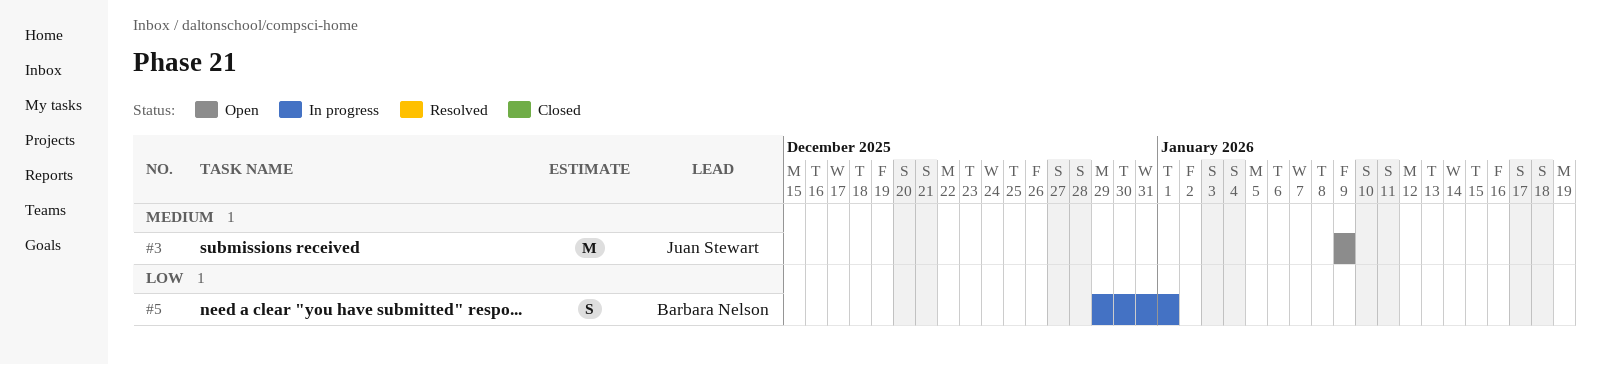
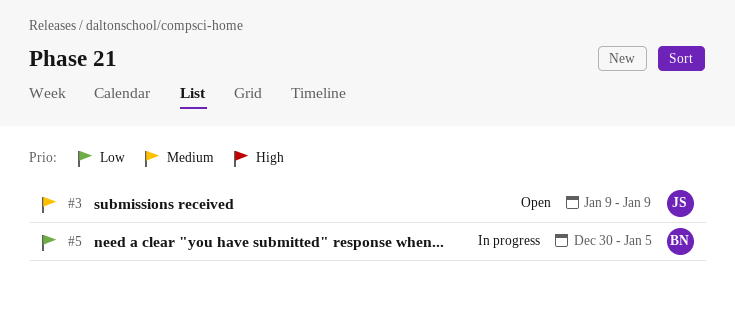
#5, start: Dec 29 -> Dec 30
#5, due: Jan 1 -> Jan 5

